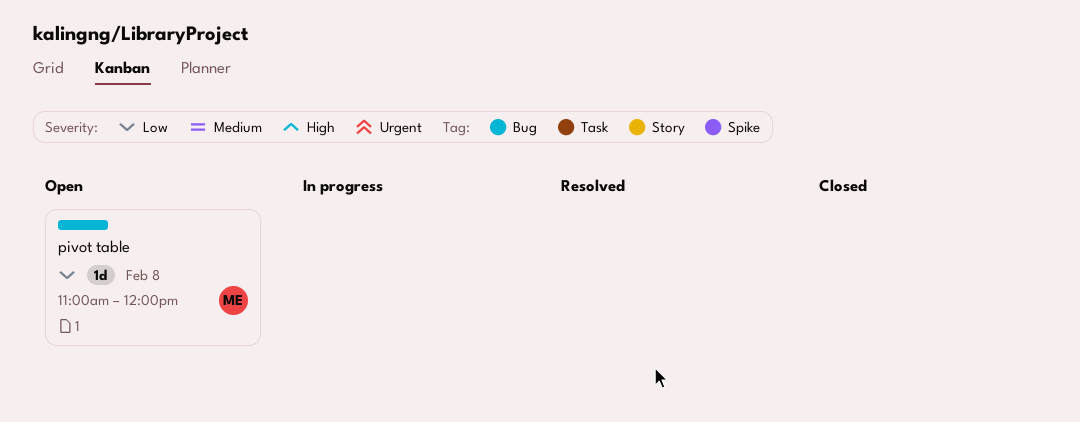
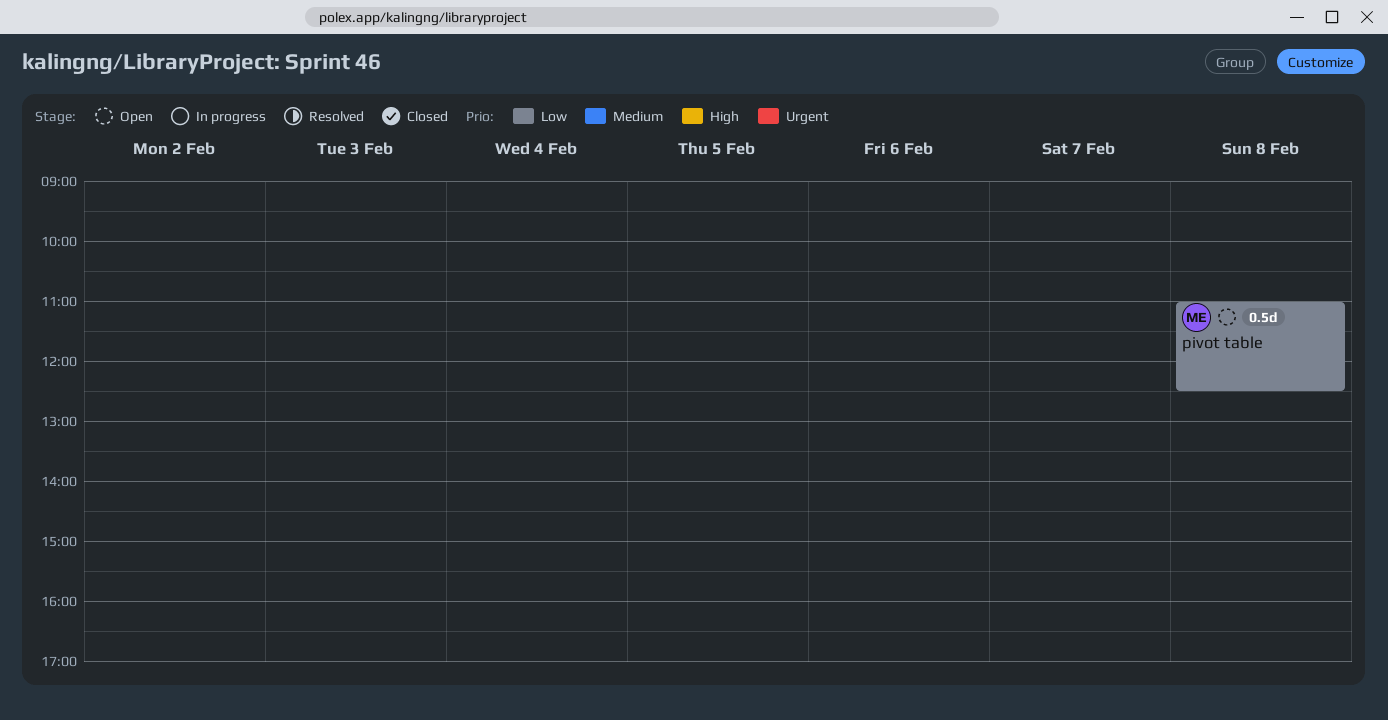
pivot table, estimate: 1d -> 0.5d
pivot table, ends: 12:00 -> 12:30

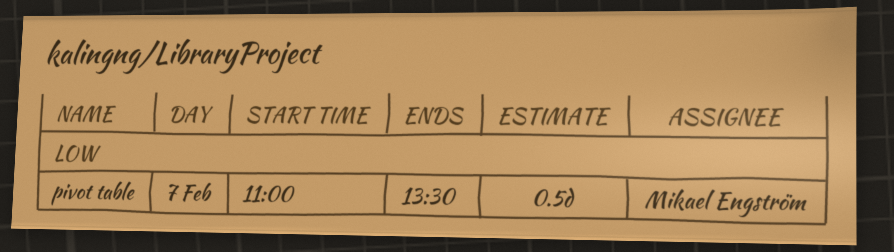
pivot table, day: Feb 8 -> Feb 7
pivot table, ends: 12:30 -> 13:30

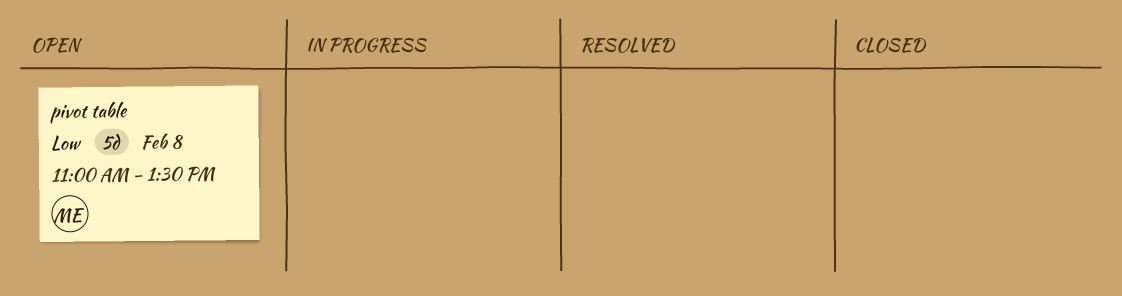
pivot table, estimate: 0.5d -> 5d
pivot table, day: Feb 7 -> Feb 8

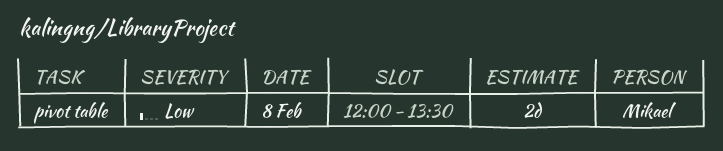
pivot table, estimate: 5d -> 2d
pivot table, begins: 11:00 -> 12:00

